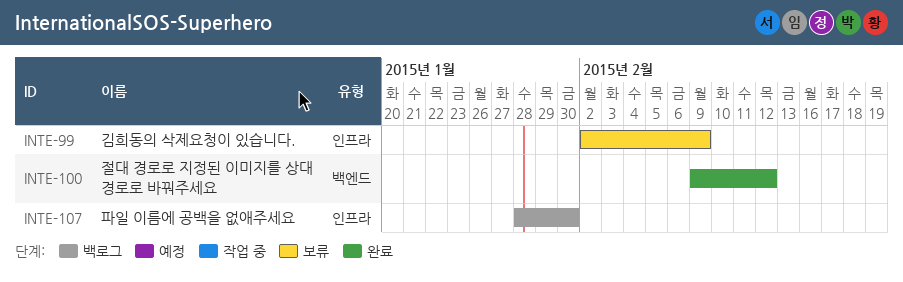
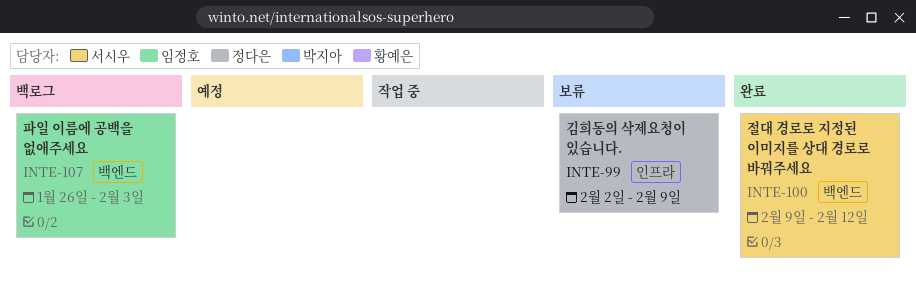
INTE-107, label: 인프라 -> 백엔드
INTE-107, start: Jan 28 -> Jan 26
INTE-107, due: Jan 30 -> Feb 3

